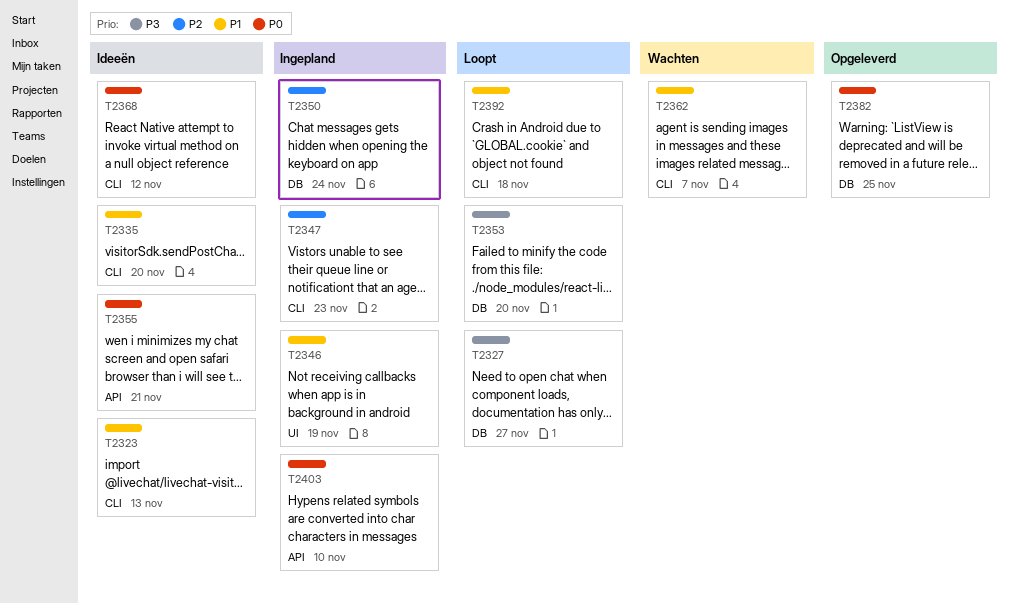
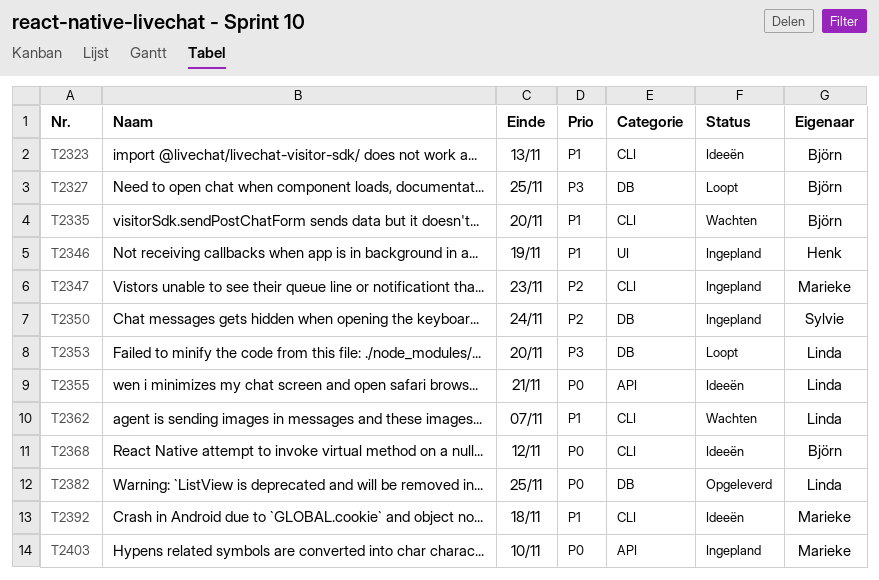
T2327, due: Nov 27 -> Nov 25
T2335, status: Ideeën -> Wachten
T2392, status: Loopt -> Ideeën

